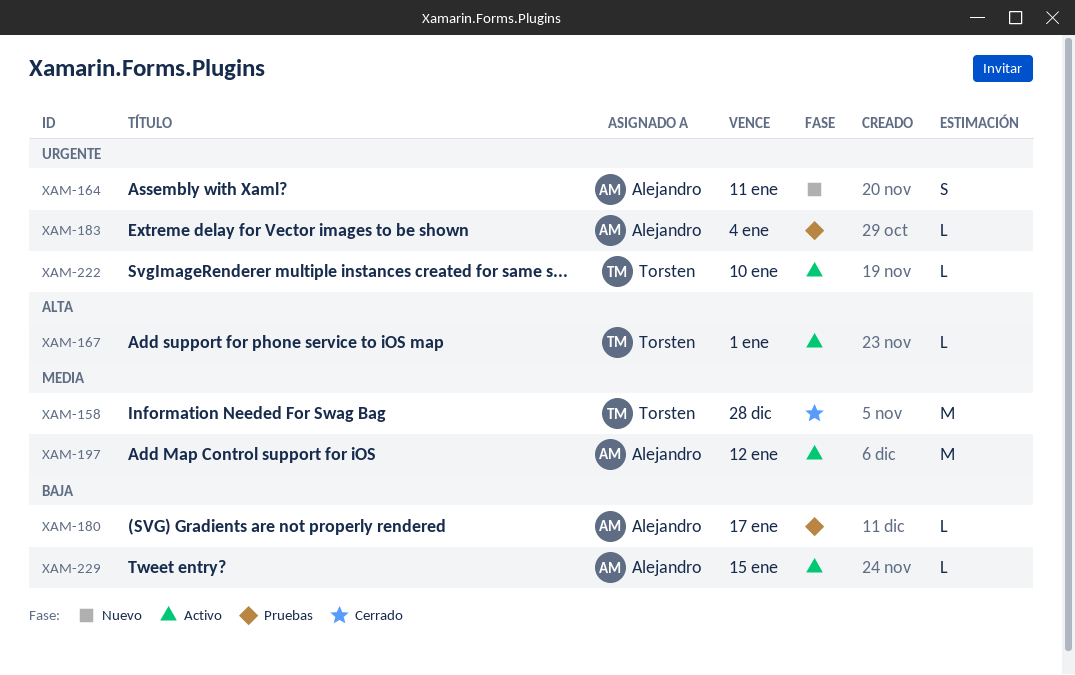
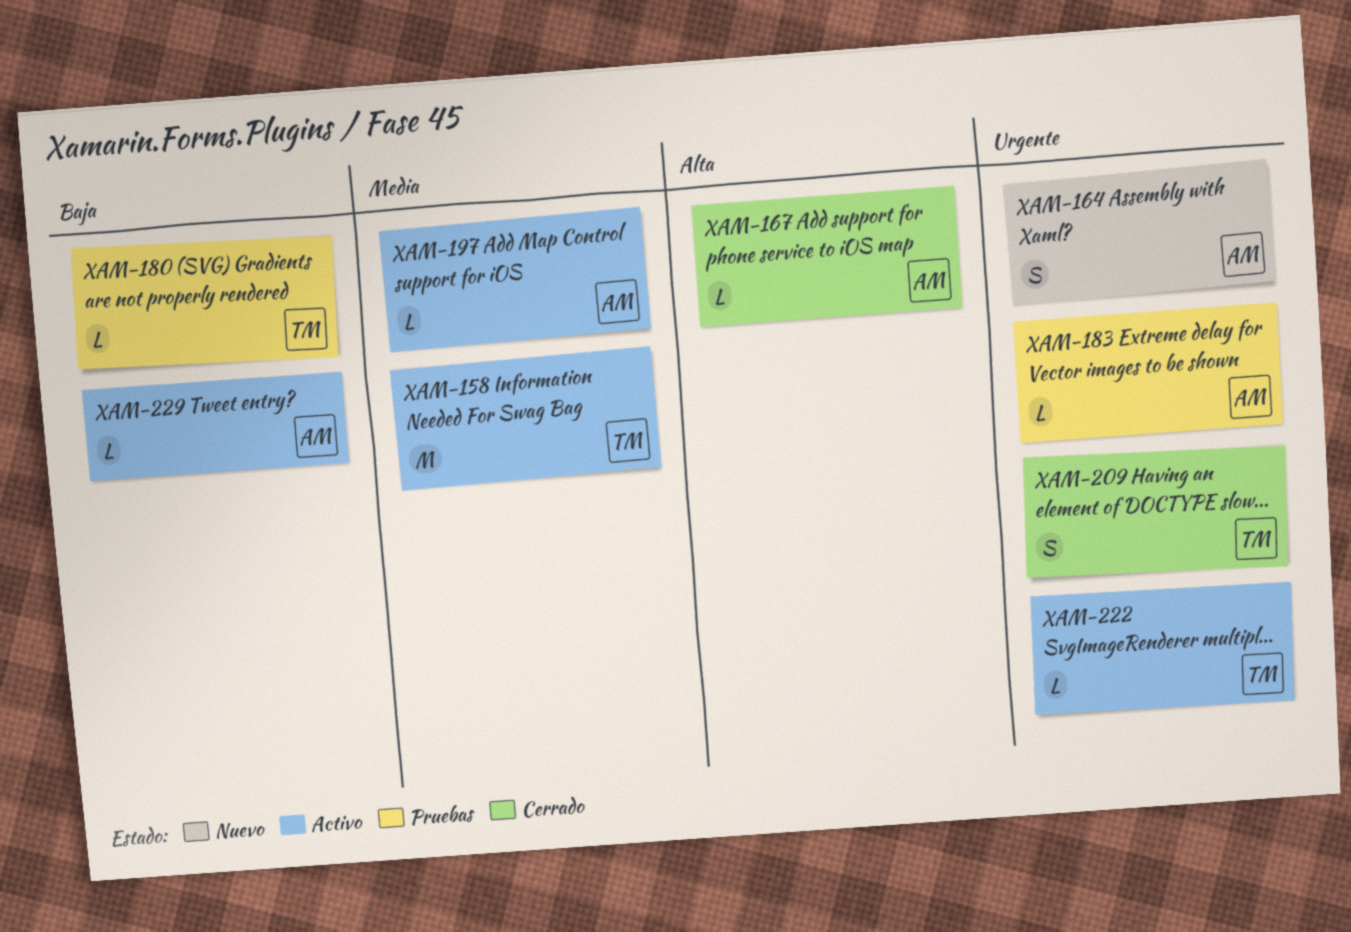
XAM-158, status: Cerrado -> Activo
XAM-167, status: Activo -> Cerrado
XAM-167, owner: Torsten -> Alejandro
XAM-180, owner: Alejandro -> Torsten
XAM-197, estimate: M -> L
XAM-209: none -> present

